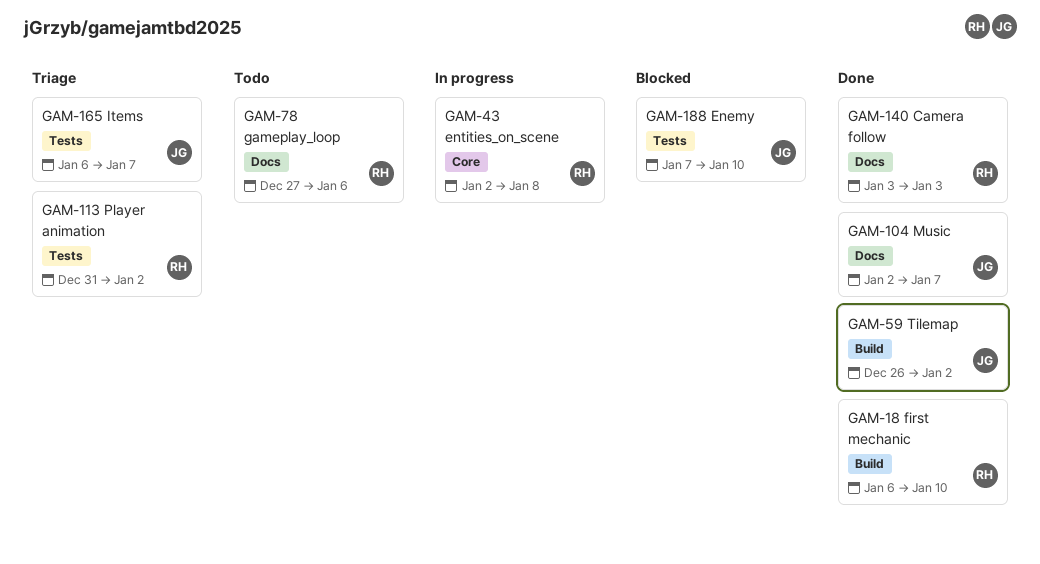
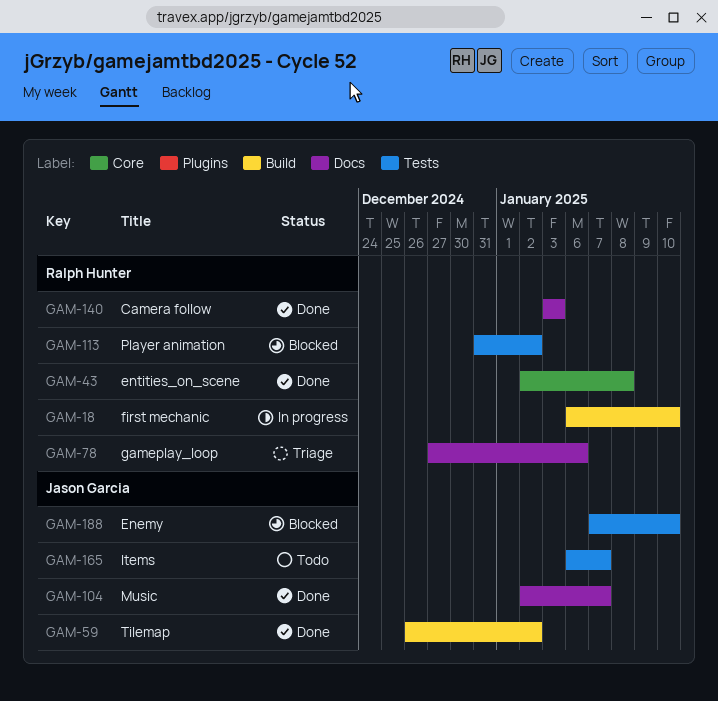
GAM-18, status: Done -> In progress
GAM-43, status: In progress -> Done
GAM-78, status: Todo -> Triage
GAM-113, status: Triage -> Blocked
GAM-165, status: Triage -> Todo

